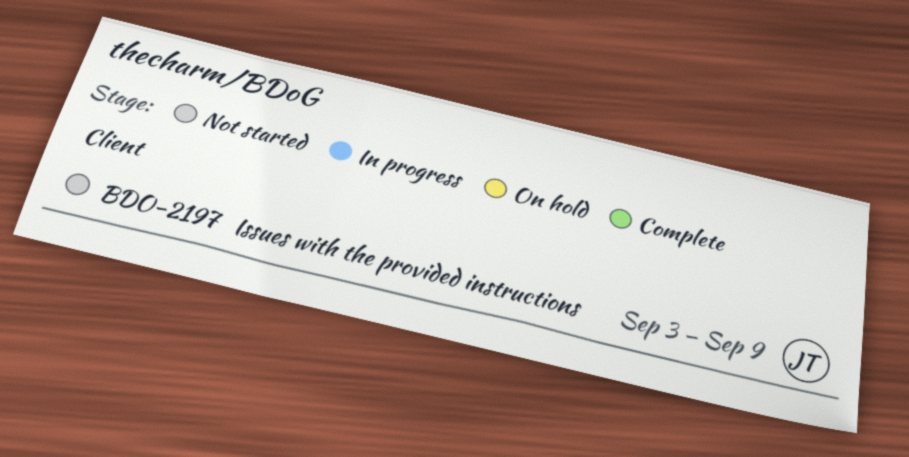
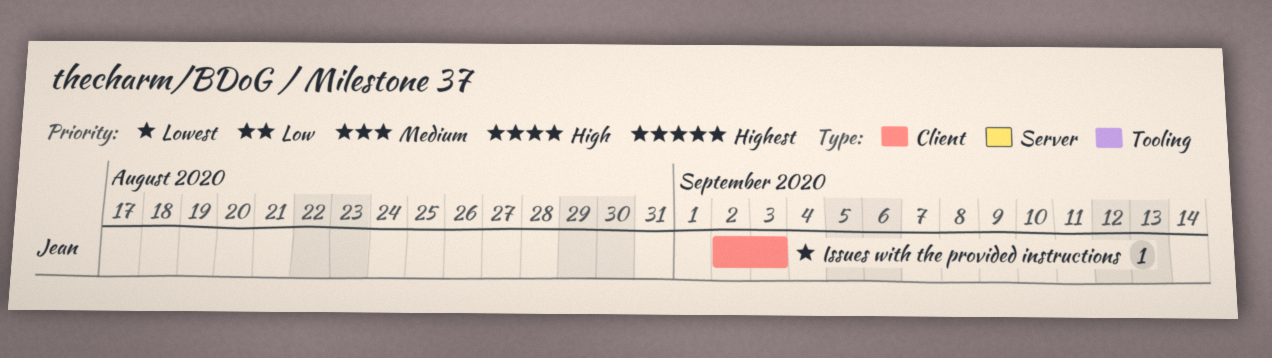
Issues with the provided instructions, start: Sep 3 -> Sep 2
Issues with the provided instructions, due: Sep 9 -> Sep 3

